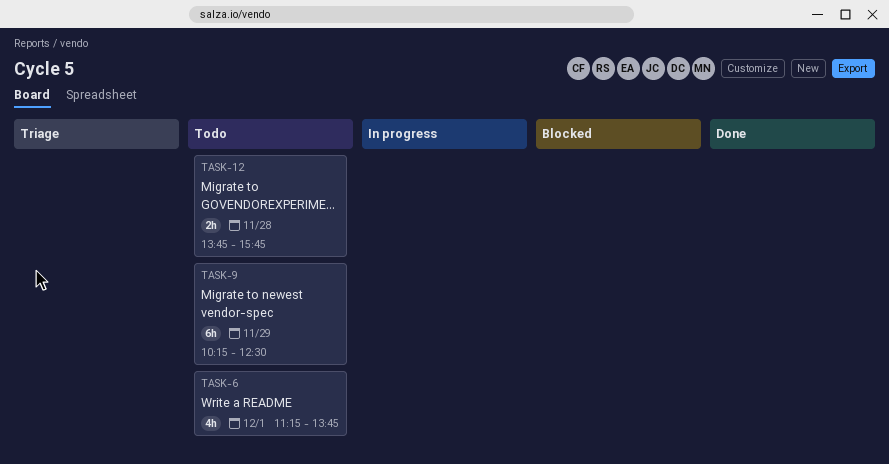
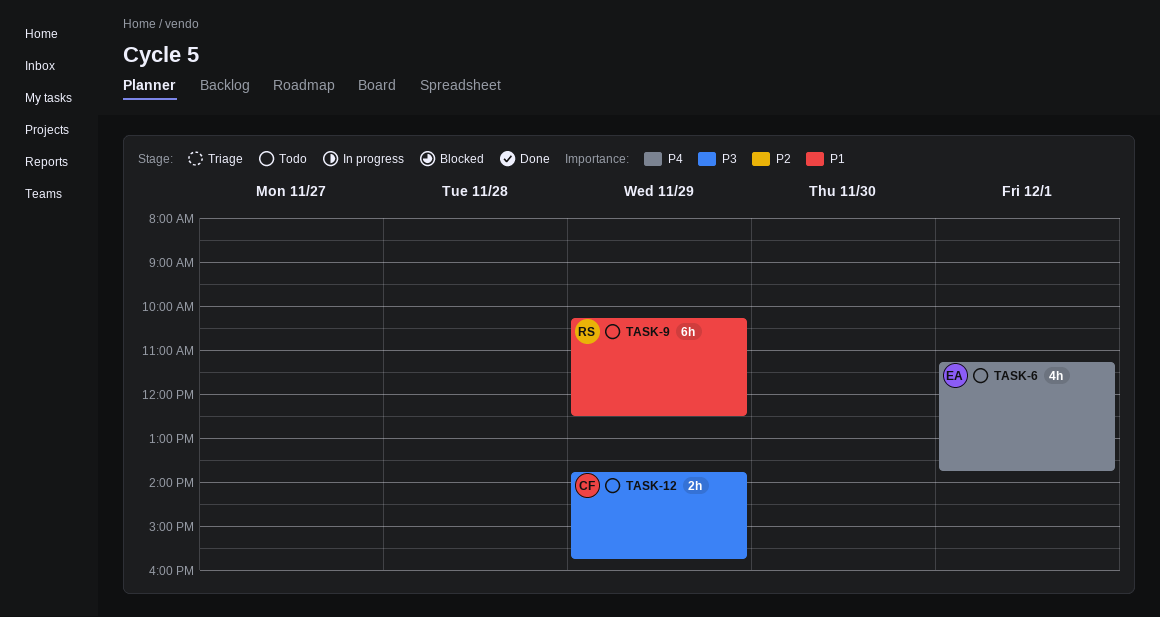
TASK-12, day: Nov 28 -> Nov 29

